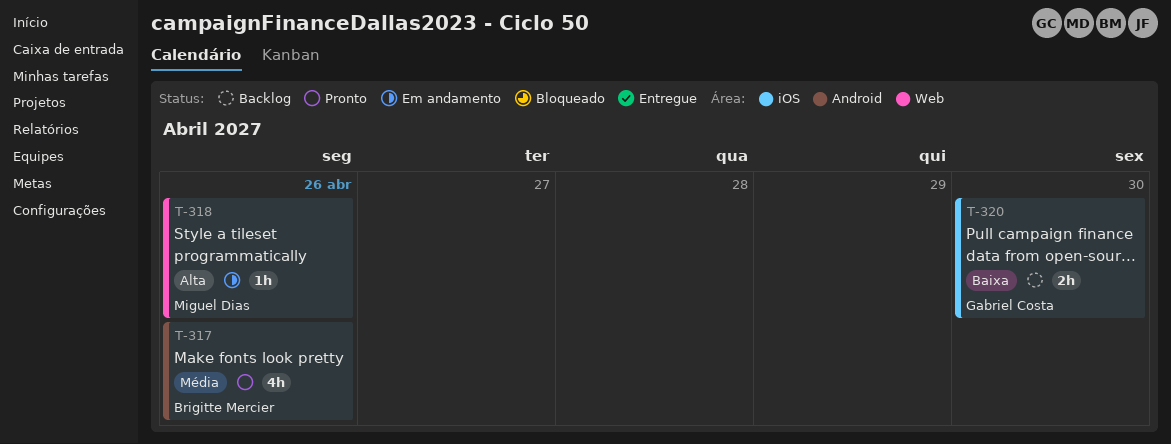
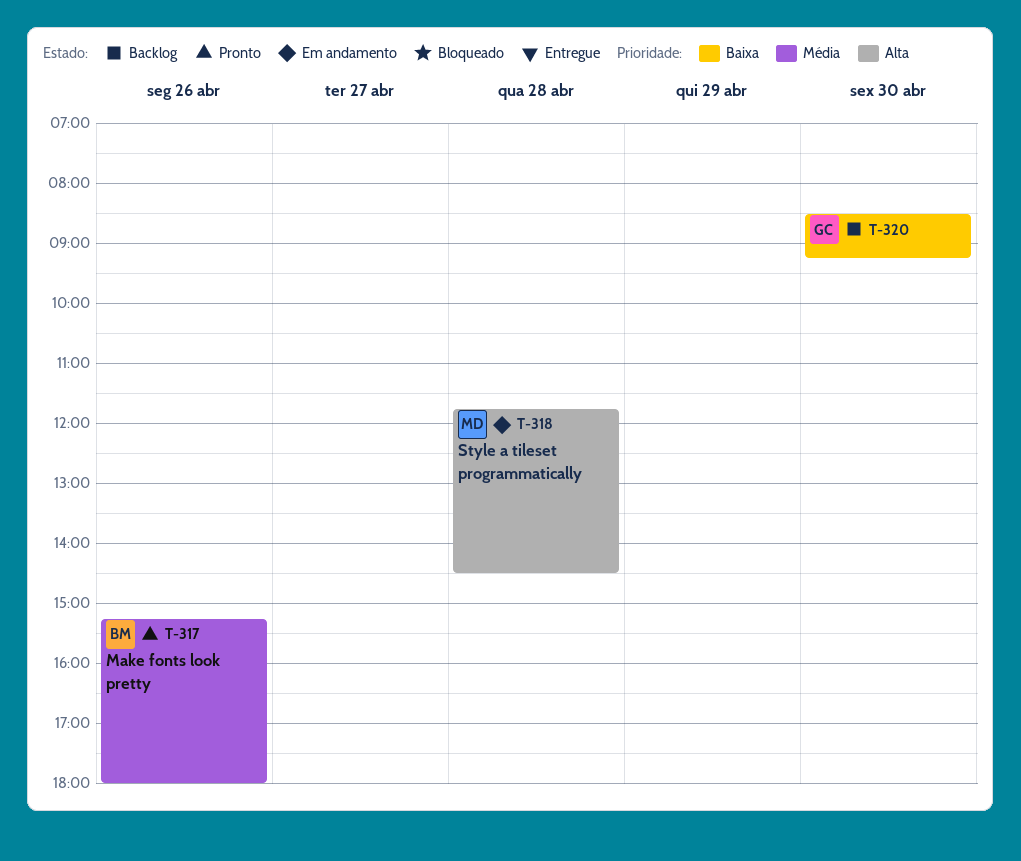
T-318, day: Apr 26 -> Apr 28

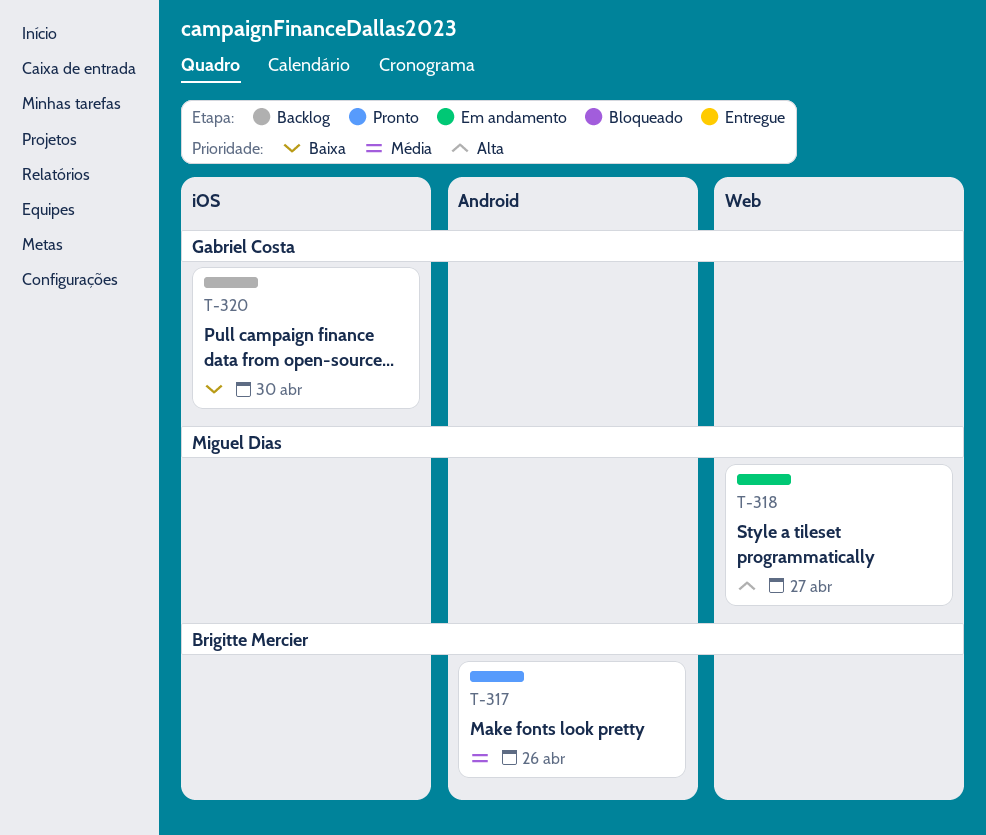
T-318, day: Apr 28 -> Apr 27

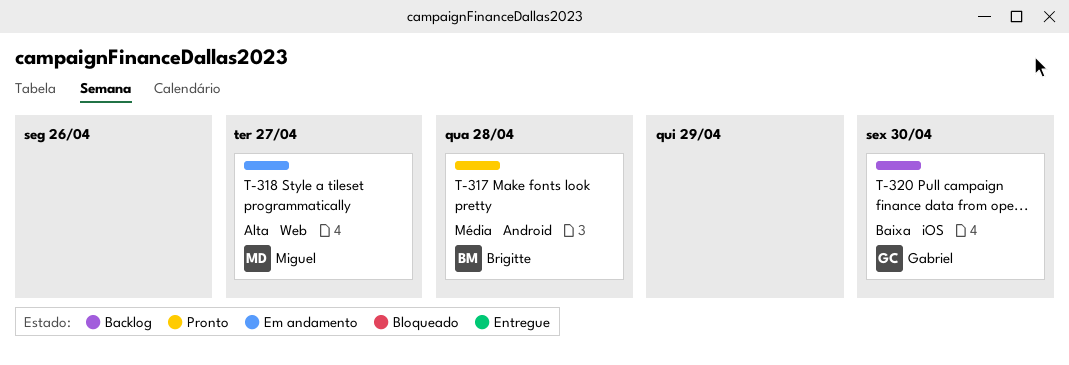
T-317, day: Apr 26 -> Apr 28

